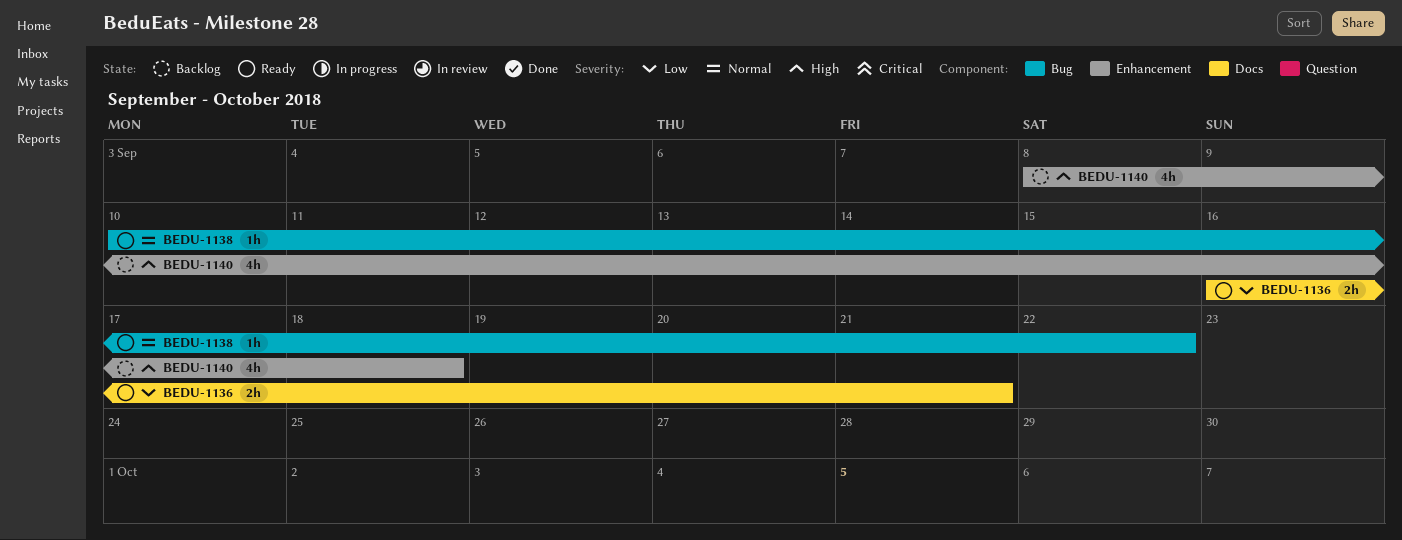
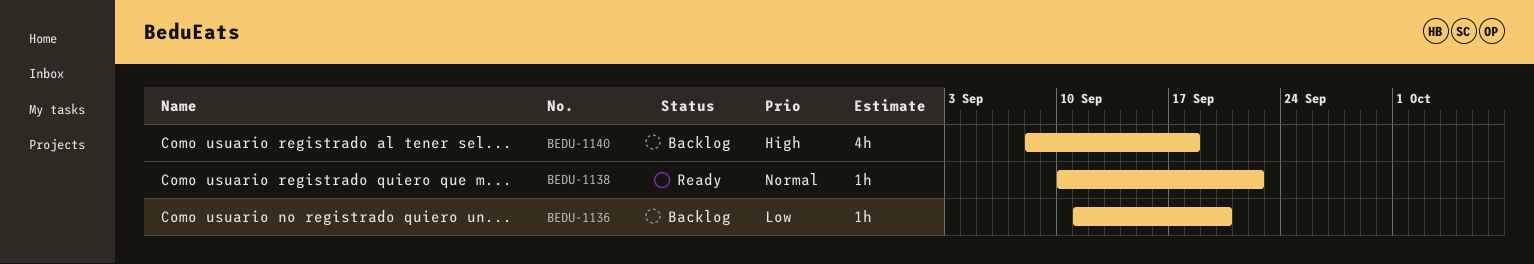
BEDU-1136, status: Ready -> Backlog
BEDU-1136, estimate: 2h -> 1h
BEDU-1136, start: Sep 16 -> Sep 11
BEDU-1136, due: Sep 21 -> Sep 20

